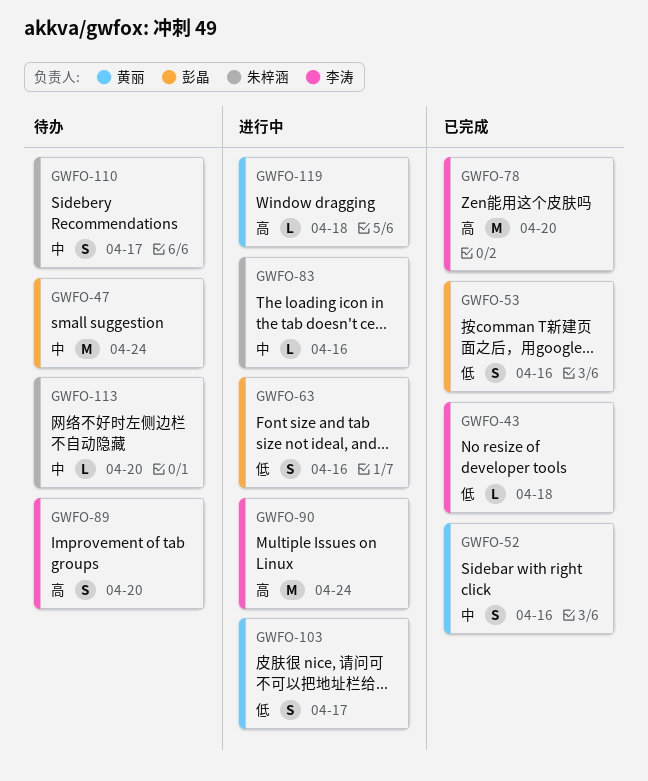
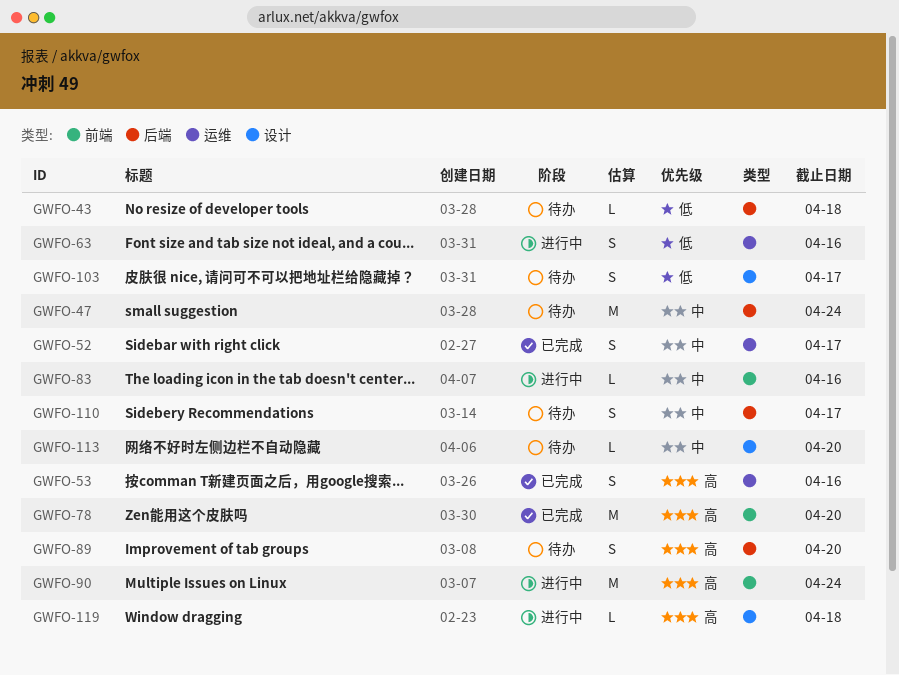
GWFO-43, status: 已完成 -> 待办
GWFO-52, due: Apr 16 -> Apr 17
GWFO-53, priority: 低 -> 高
GWFO-103, status: 进行中 -> 待办

